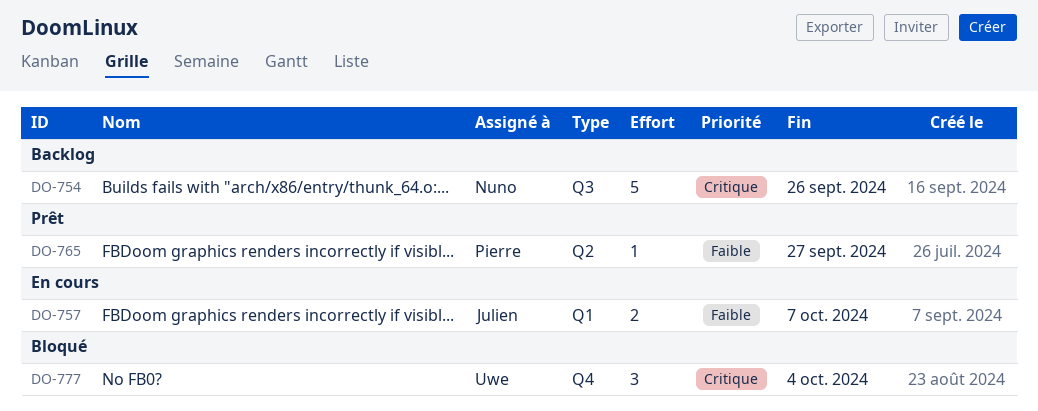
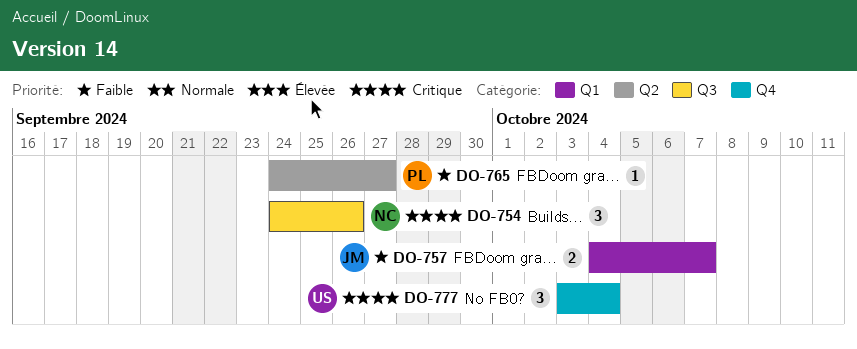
DO-754, estimate: 5 -> 3

